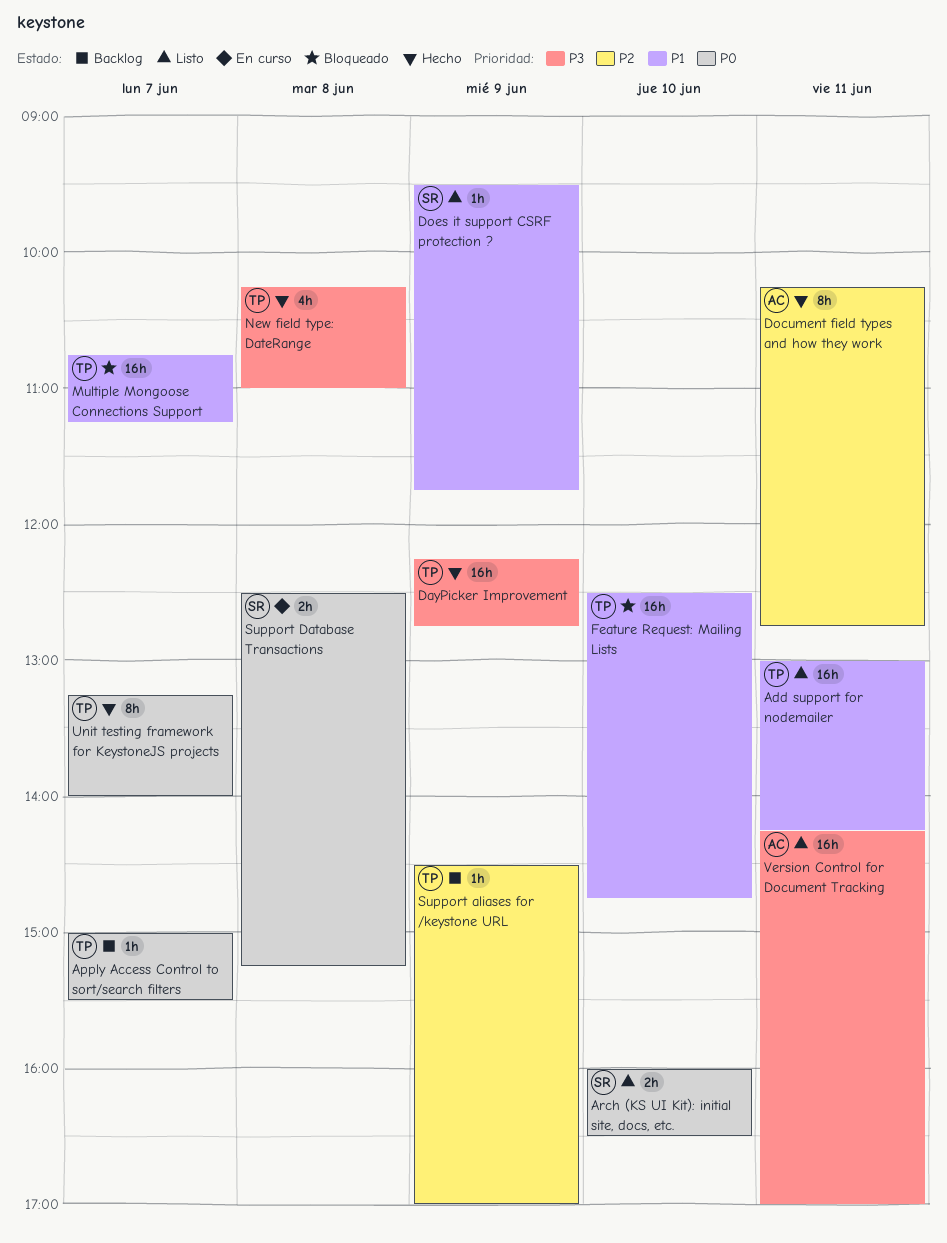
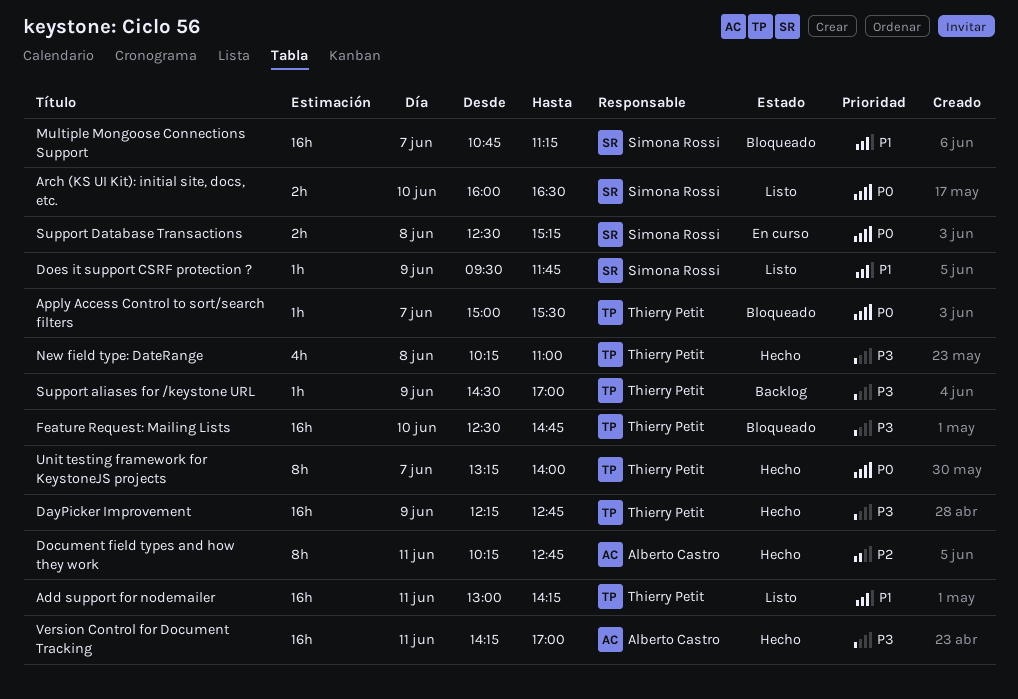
Apply Access Control to sort/search filters, status: Backlog -> Bloqueado
Feature Request: Mailing Lists, priority: P1 -> P3
Multiple Mongoose Connections Support, owner: Thierry Petit -> Simona Rossi
Support aliases for /keystone URL, priority: P2 -> P3
Version Control for Document Tracking, status: Listo -> Hecho

